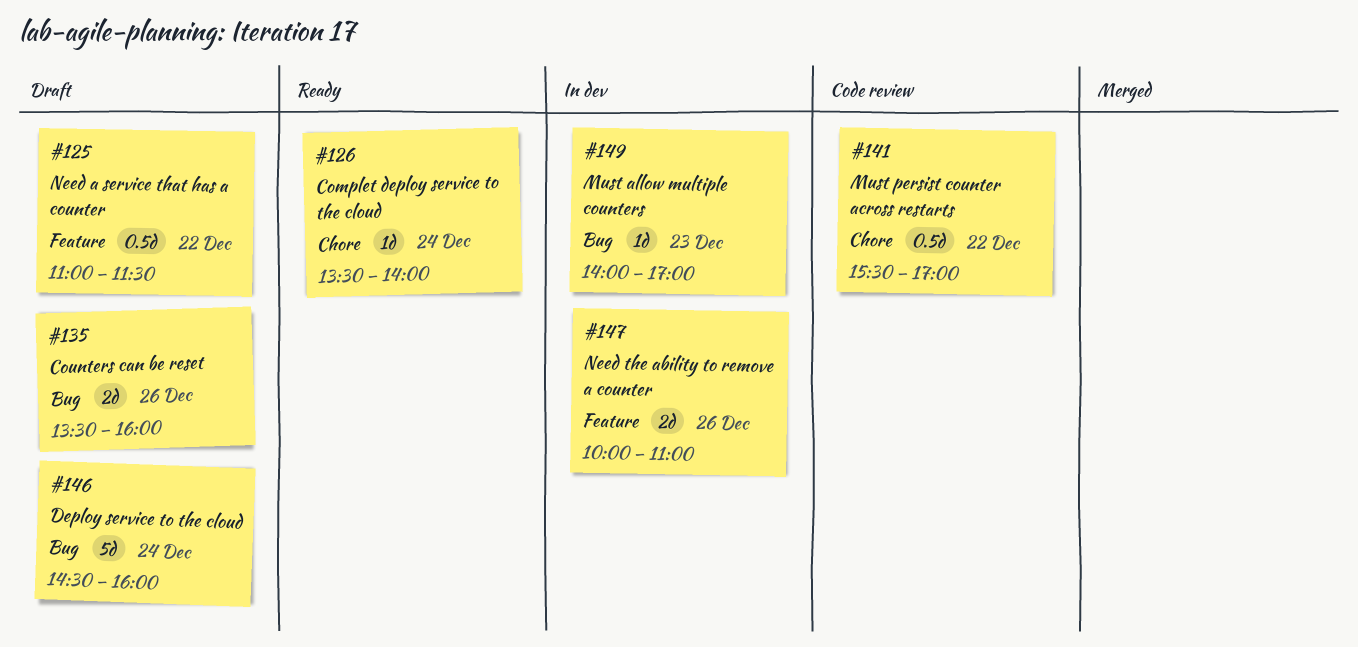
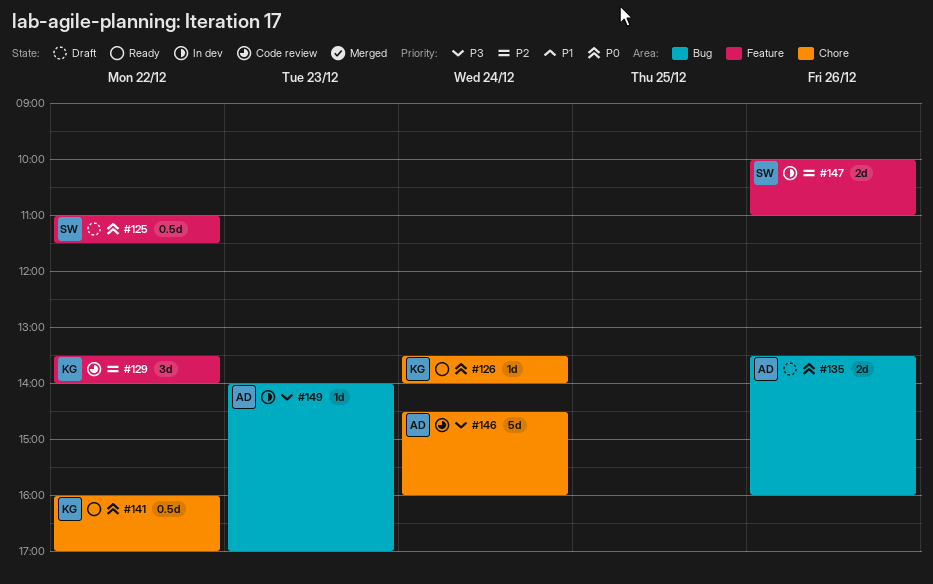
#129: none -> present
#141, status: Code review -> Ready
#141, begins: 15:30 -> 16:00
#146, status: Draft -> Code review
#146, label: Bug -> Chore

